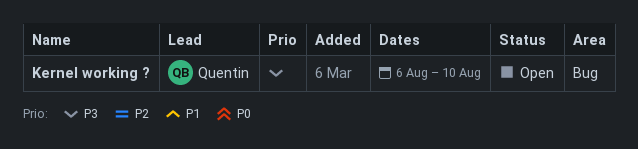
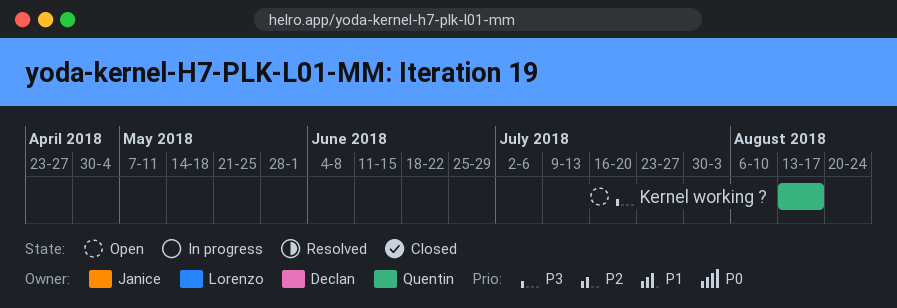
Kernel working ?, start: Aug 6 -> Aug 13
Kernel working ?, due: Aug 10 -> Aug 17

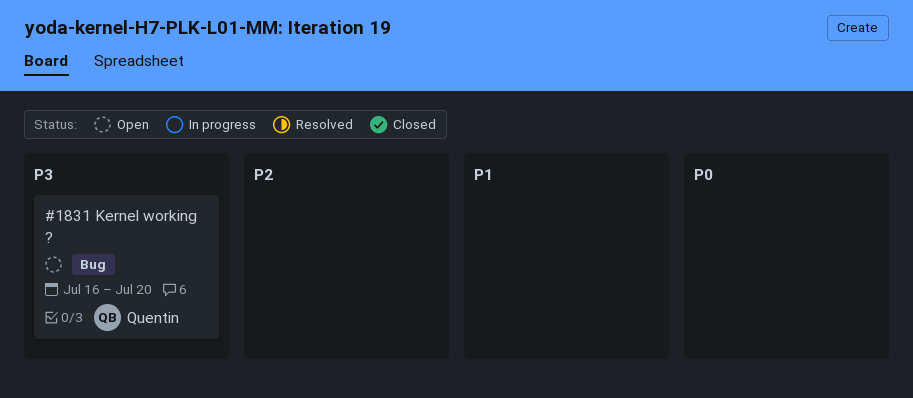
Kernel working ?, start: Aug 13 -> Jul 16
Kernel working ?, due: Aug 17 -> Jul 20

